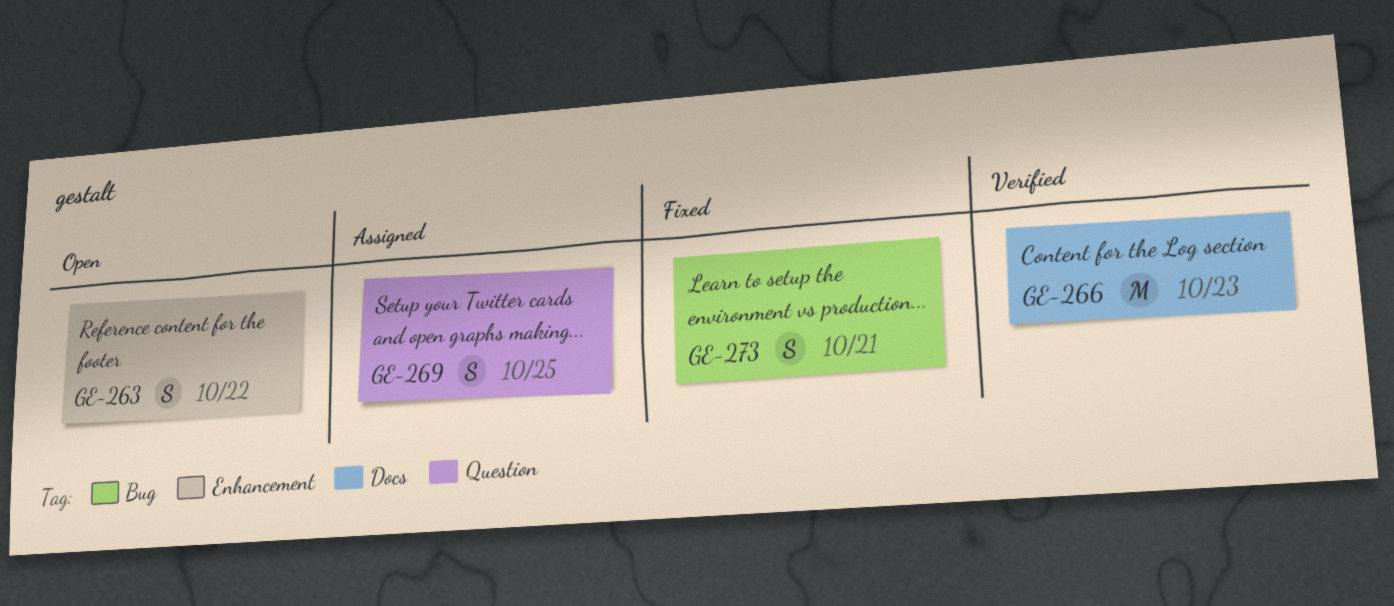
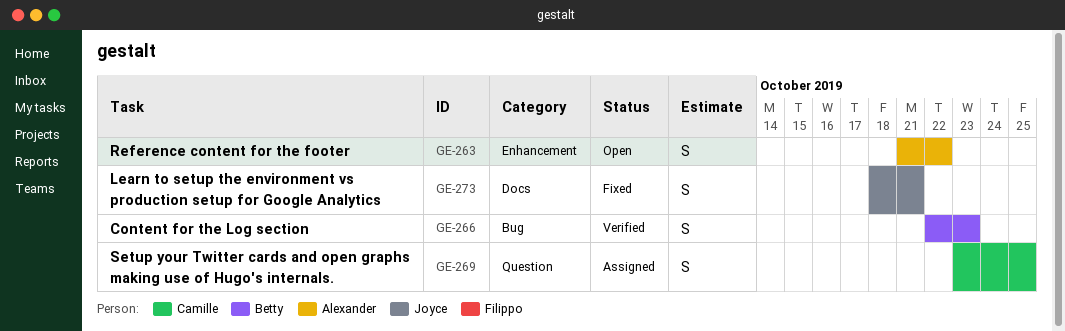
GE-266, label: Docs -> Bug
GE-266, estimate: M -> S
GE-273, label: Bug -> Docs

